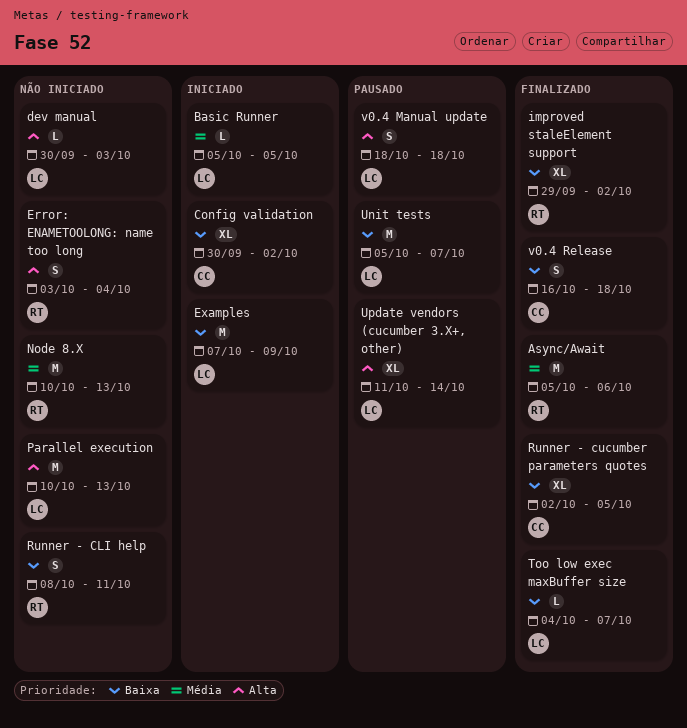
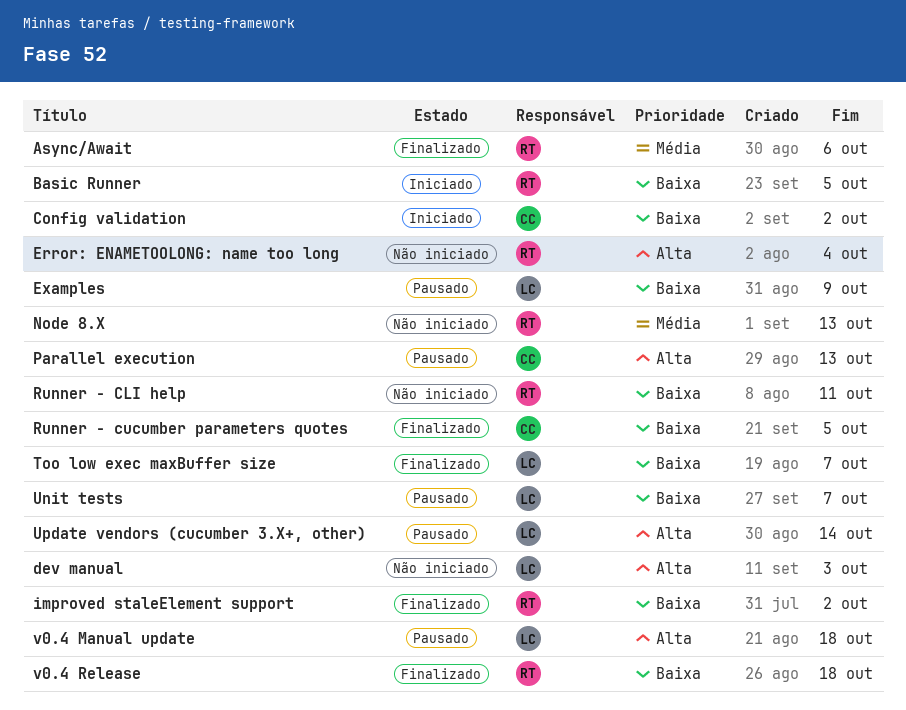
Basic Runner, owner: LC -> RT
Basic Runner, priority: Média -> Baixa
Examples, status: Iniciado -> Pausado
Parallel execution, status: Não iniciado -> Pausado
Parallel execution, owner: LC -> CC
v0.4 Release, owner: CC -> RT

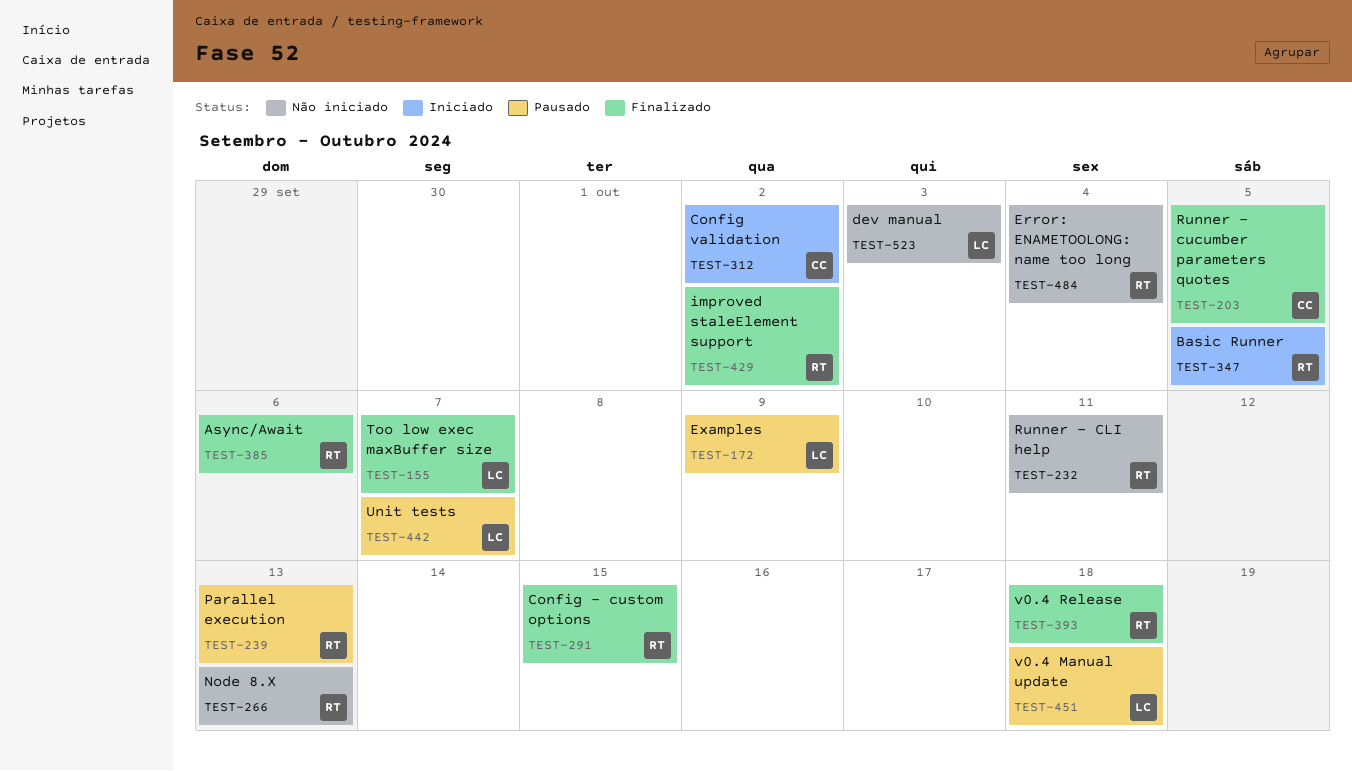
Config - custom options: none -> present
Parallel execution, owner: CC -> RT
Update vendors (cucumber 3.X+, other): present -> none

